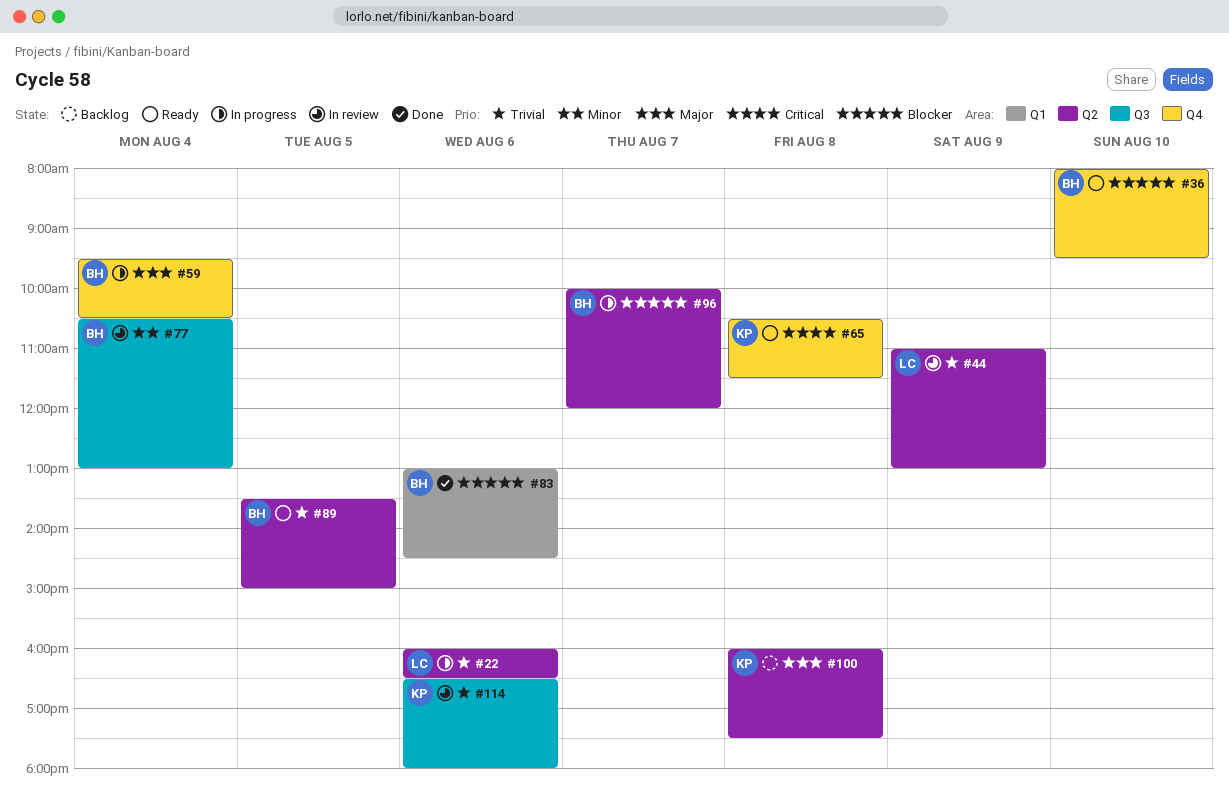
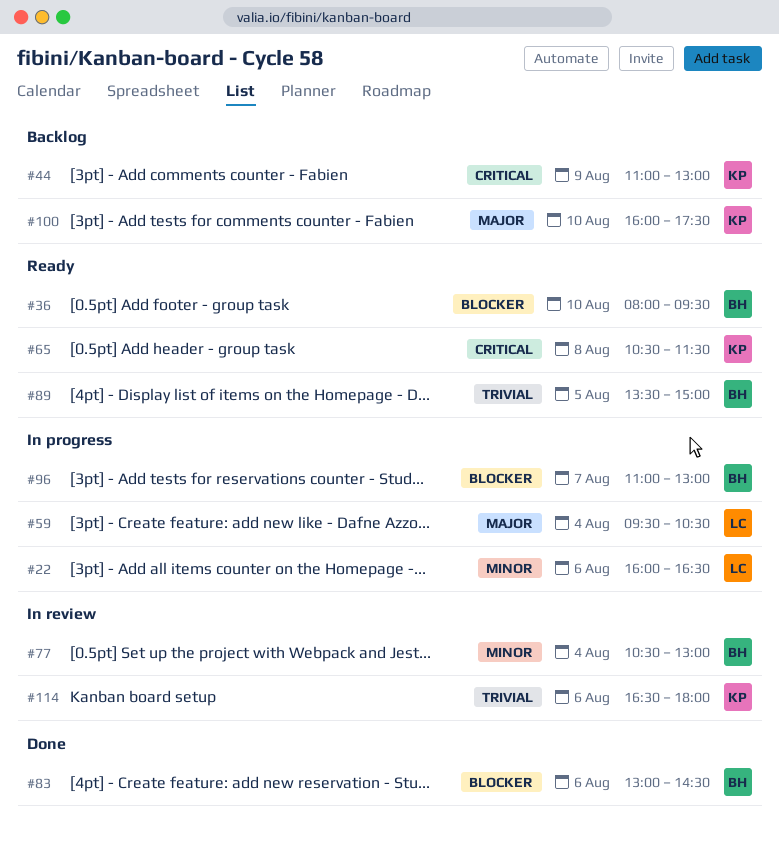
#22, priority: Trivial -> Minor
#44, status: In review -> Backlog
#44, owner: LC -> KP
#44, priority: Trivial -> Critical
#59, owner: BH -> LC
#96, begins: 10:00 -> 11:00
#96, ends: 12:00 -> 13:00
#100, day: Aug 8 -> Aug 10

